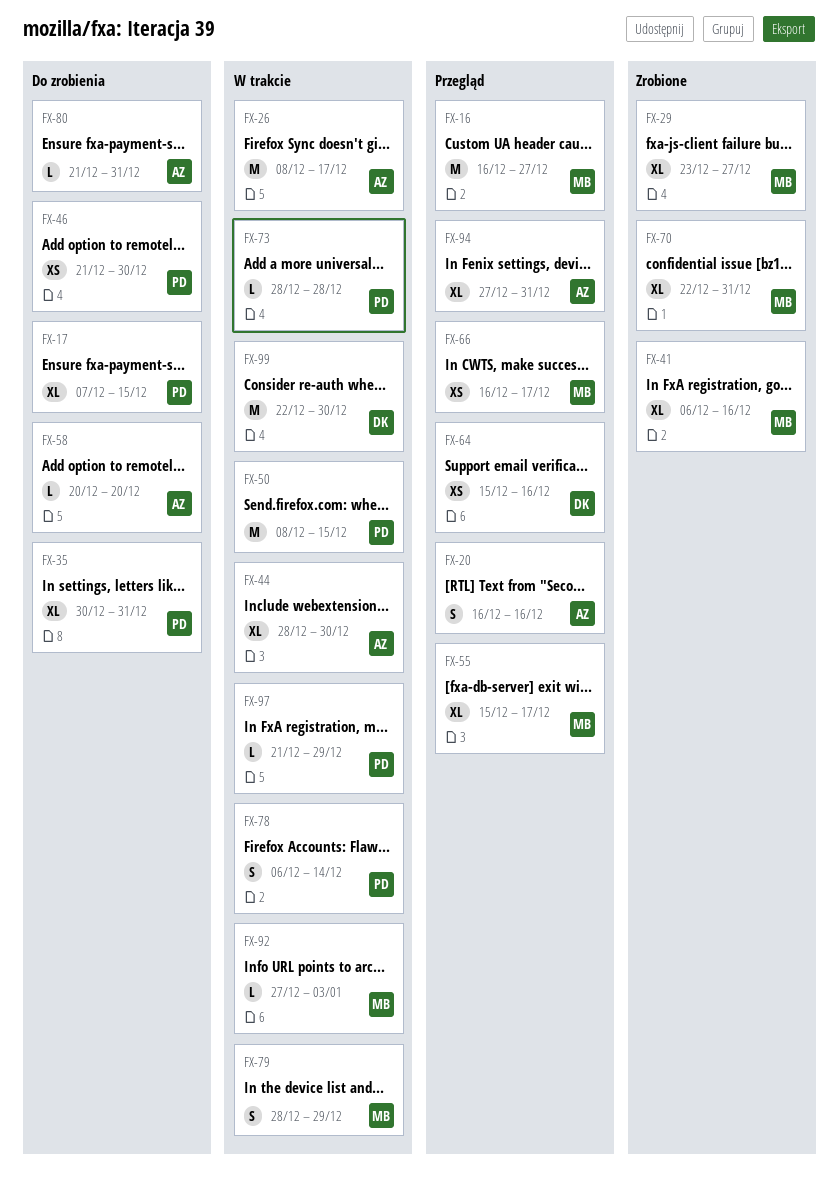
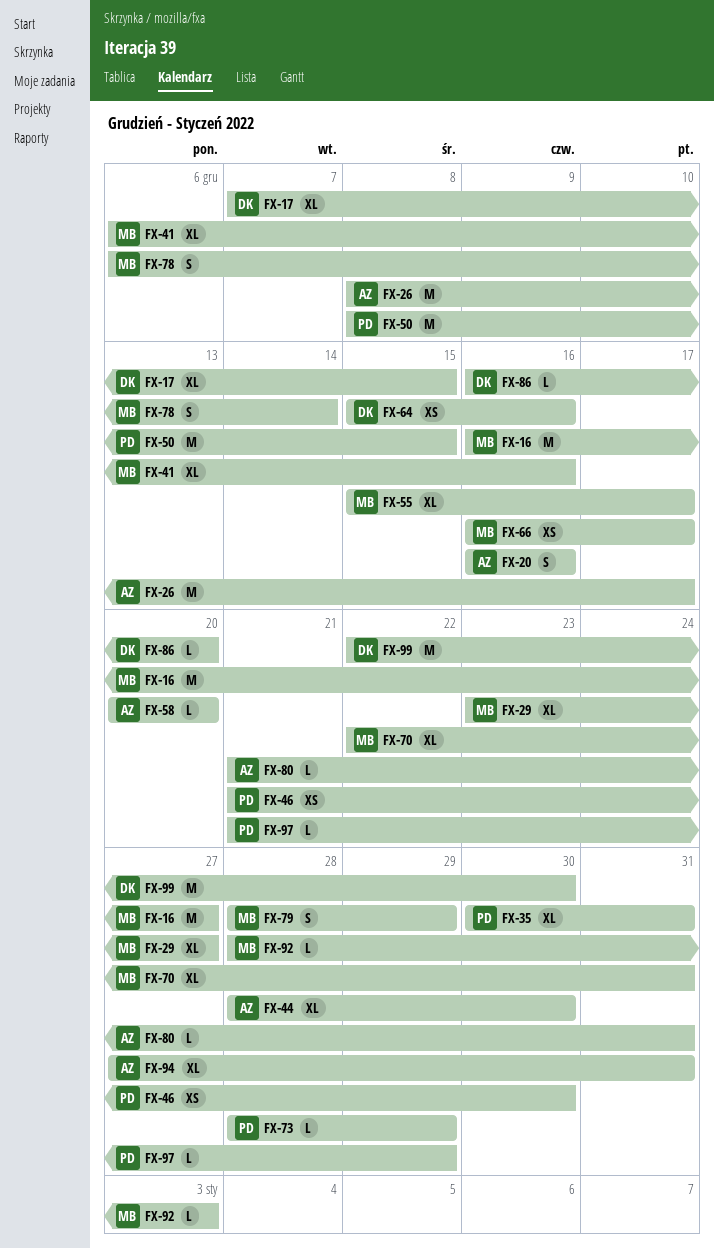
FX-17, owner: PD -> DK
FX-73, due: Dec 28 -> Dec 29
FX-78, owner: PD -> MB
FX-86: none -> present
FX-92, start: Dec 27 -> Dec 28

